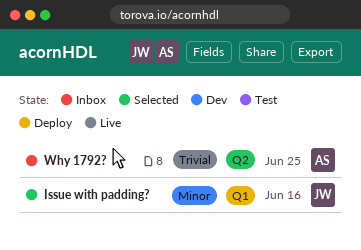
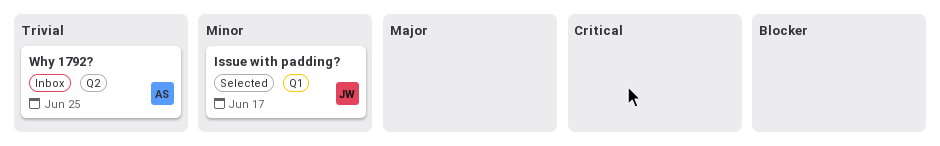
Issue with padding?, due: Jun 16 -> Jun 17

